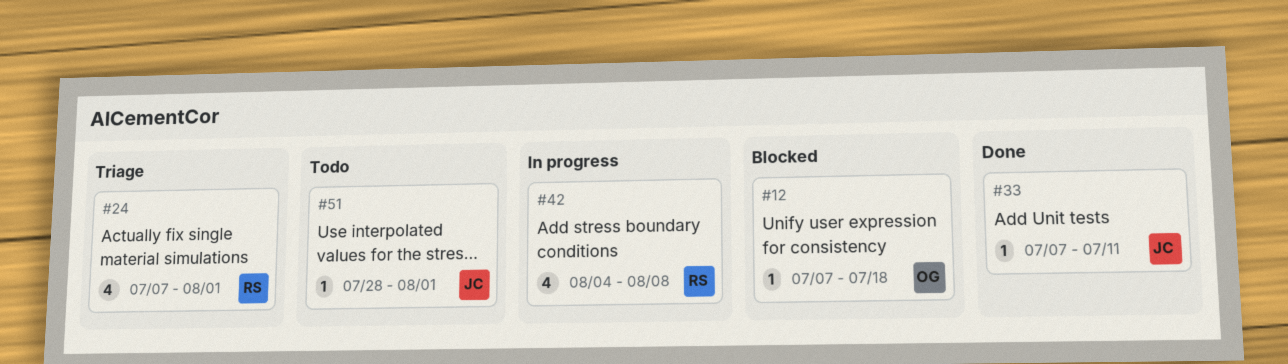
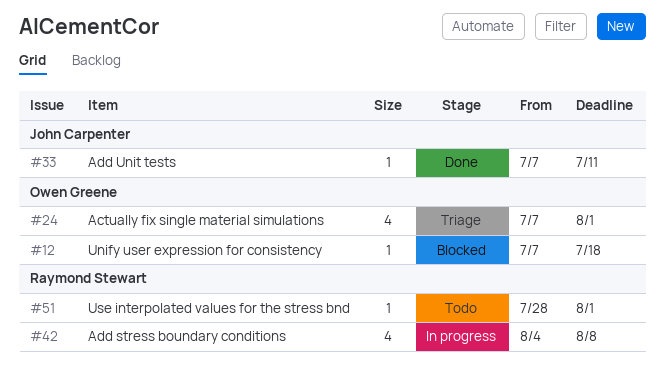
#24, owner: Raymond Stewart -> Owen Greene
#51, owner: John Carpenter -> Raymond Stewart

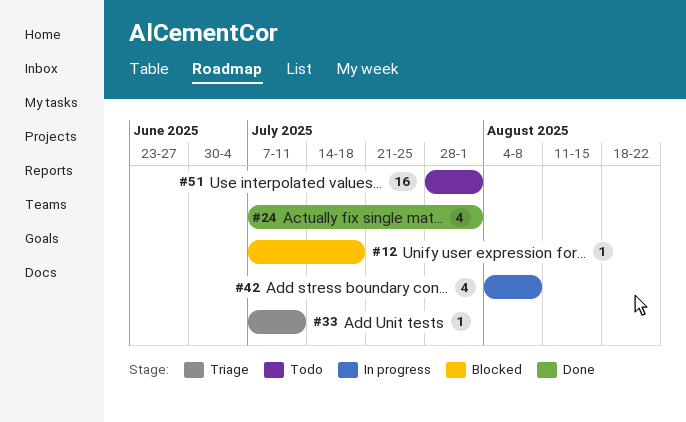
#24, status: Triage -> Done
#33, status: Done -> Triage
#51, estimate: 1 -> 16

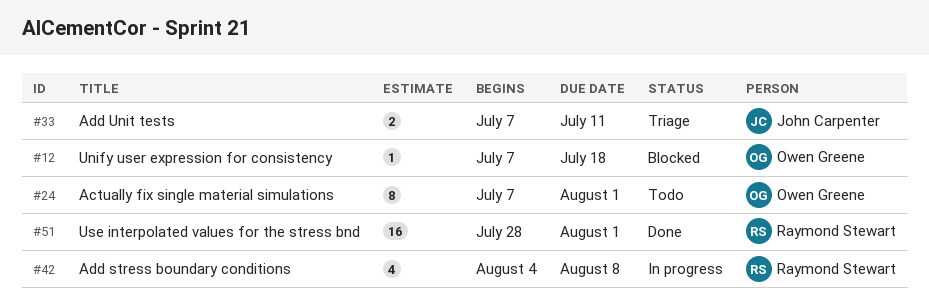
#24, status: Done -> Todo
#24, estimate: 4 -> 8
#33, estimate: 1 -> 2
#51, status: Todo -> Done

